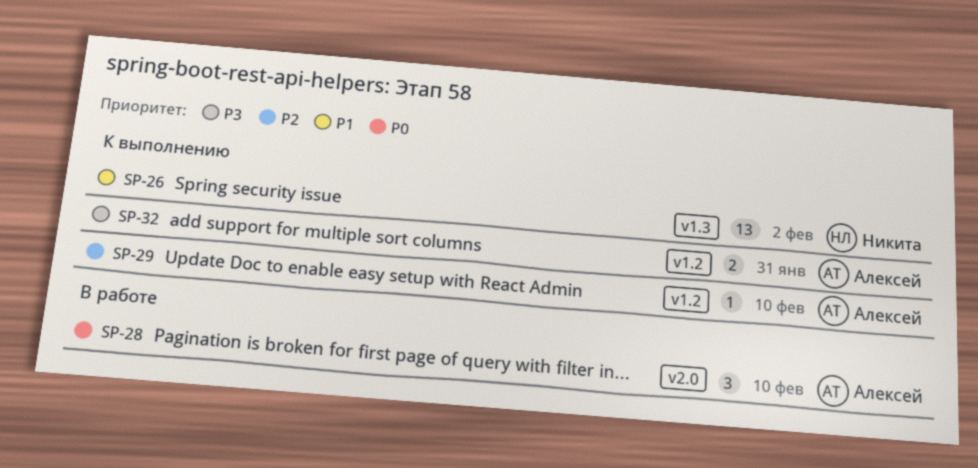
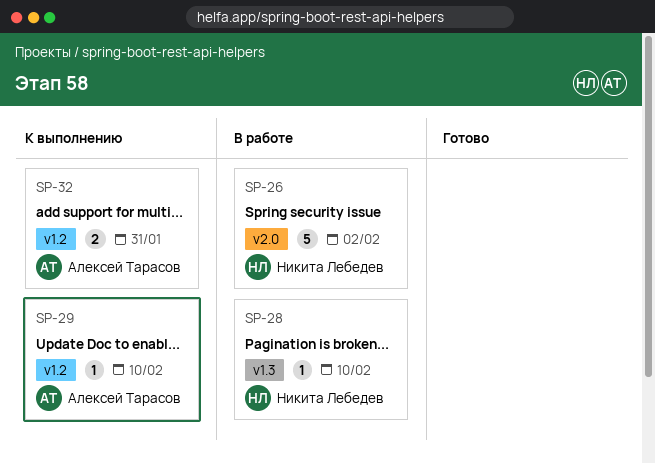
SP-26, status: К выполнению -> В работе
SP-26, label: v1.3 -> v2.0
SP-26, estimate: 13 -> 5
SP-28, owner: Алексей Тарасов -> Никита Лебедев
SP-28, label: v2.0 -> v1.3
SP-28, estimate: 3 -> 1

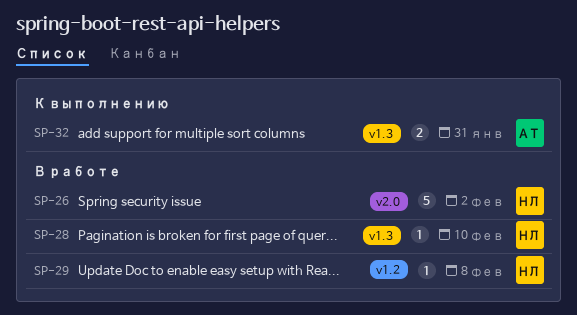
SP-29, status: К выполнению -> В работе
SP-29, owner: Алексей Тарасов -> Никита Лебедев
SP-29, due: Feb 10 -> Feb 8
SP-32, label: v1.2 -> v1.3

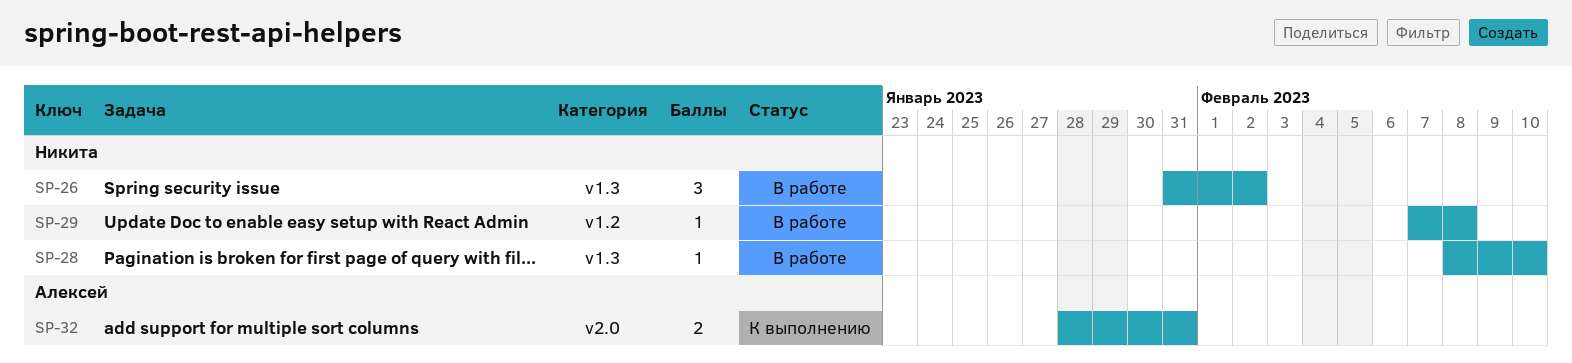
SP-26, label: v2.0 -> v1.3
SP-26, estimate: 5 -> 3
SP-32, label: v1.3 -> v2.0

